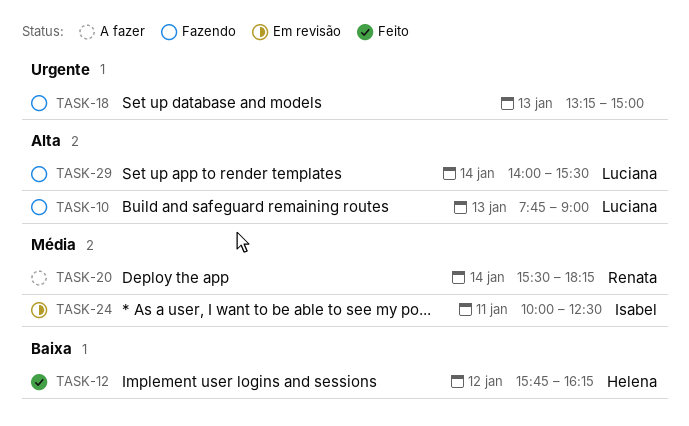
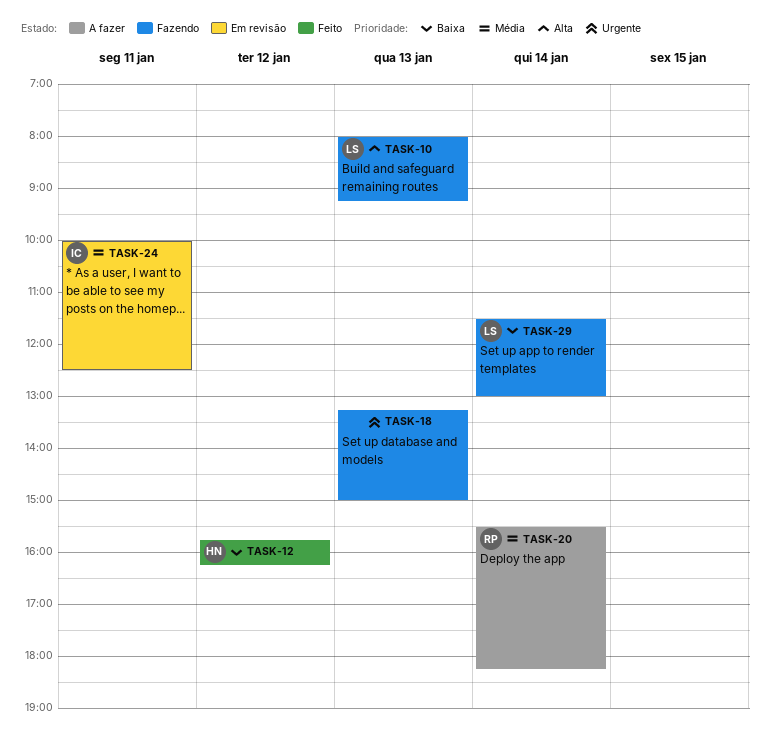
TASK-10, begins: 07:45 -> 08:00
TASK-10, ends: 09:00 -> 09:15
TASK-29, priority: Alta -> Baixa
TASK-29, begins: 14:00 -> 11:30
TASK-29, ends: 15:30 -> 13:00

